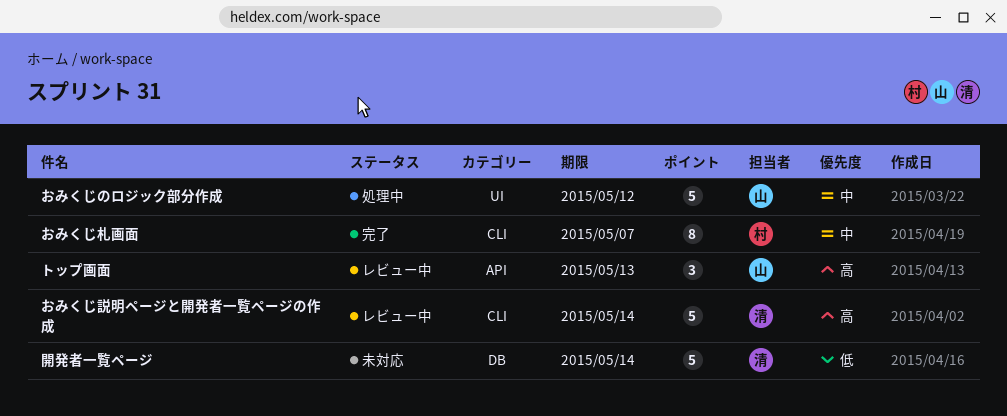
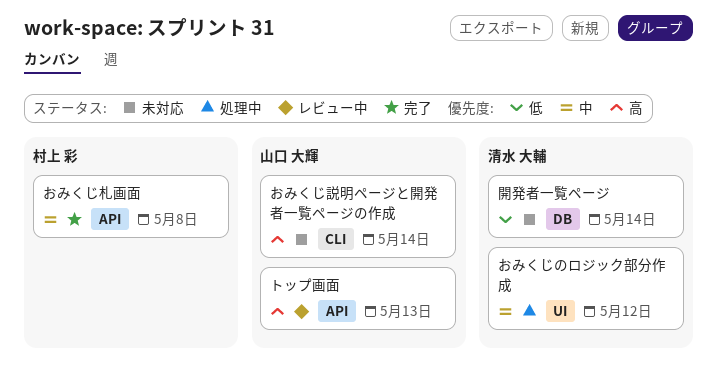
おみくじのロジック部分作成, owner: 山口 大輝 -> 清水 大輔
おみくじ札画面, label: CLI -> API
おみくじ札画面, due: May 7 -> May 8
おみくじ説明ページと開発者一覧ページの作成, status: レビュー中 -> 未対応
おみくじ説明ページと開発者一覧ページの作成, owner: 清水 大輔 -> 山口 大輝

